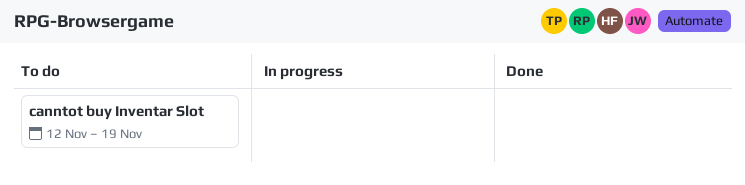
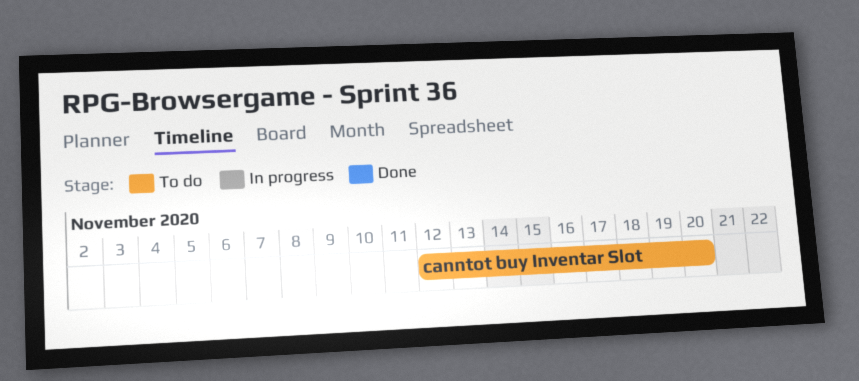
canntot buy Inventar Slot, due: Nov 19 -> Nov 20

